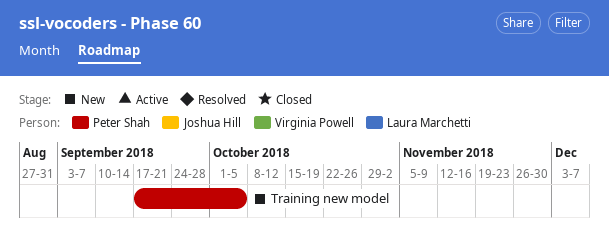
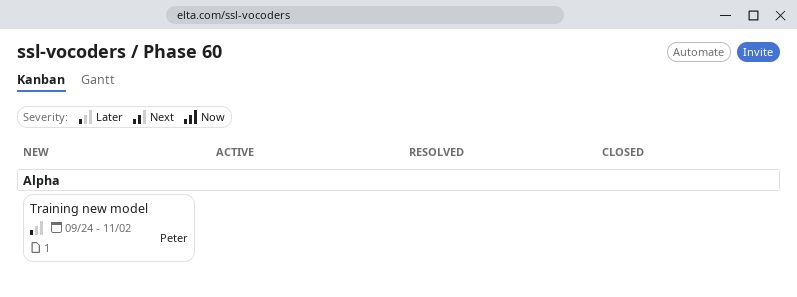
Training new model, start: Sep 17 -> Sep 24
Training new model, due: Oct 5 -> Nov 2

